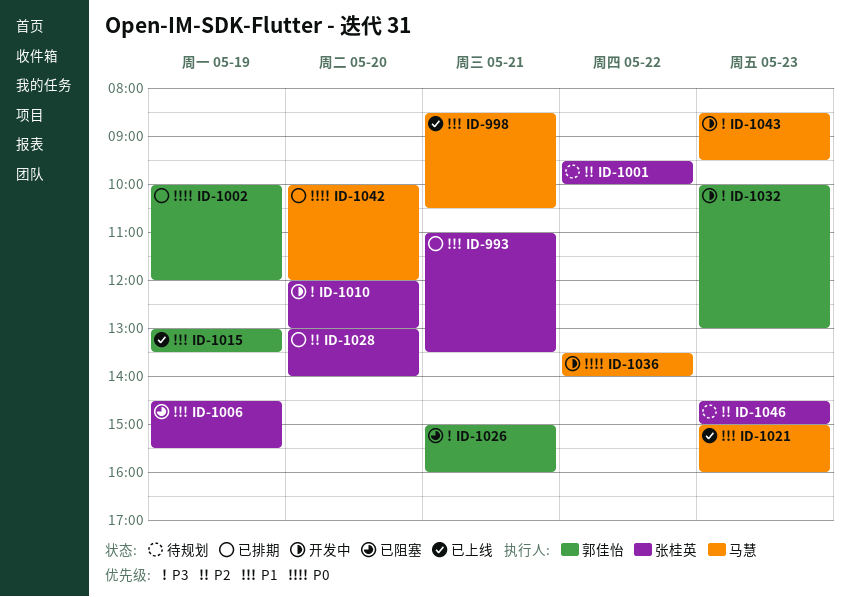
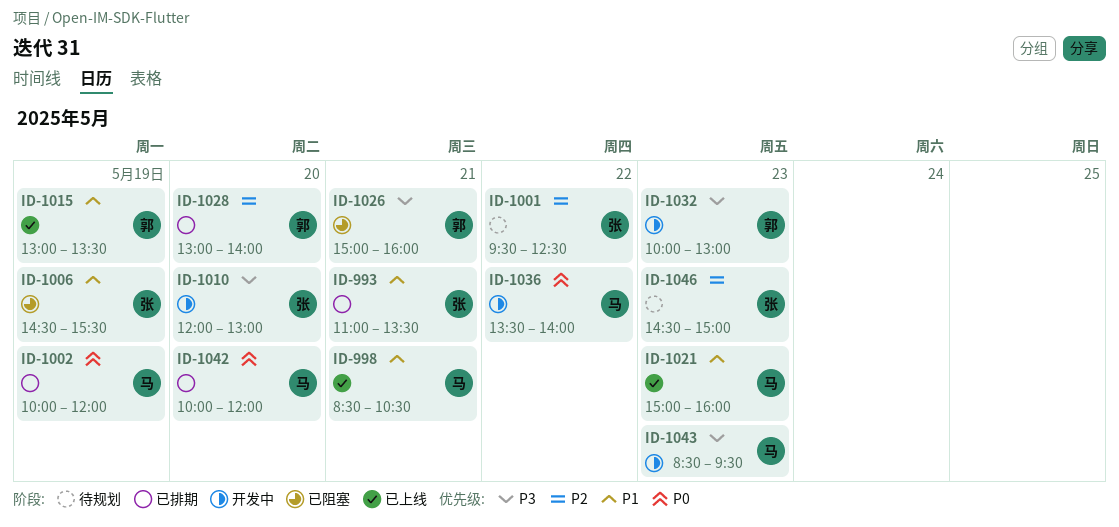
ID-1001, ends: 10:00 -> 12:30
ID-1002, owner: 郭佳怡 -> 马慧
ID-1028, owner: 张桂英 -> 郭佳怡

